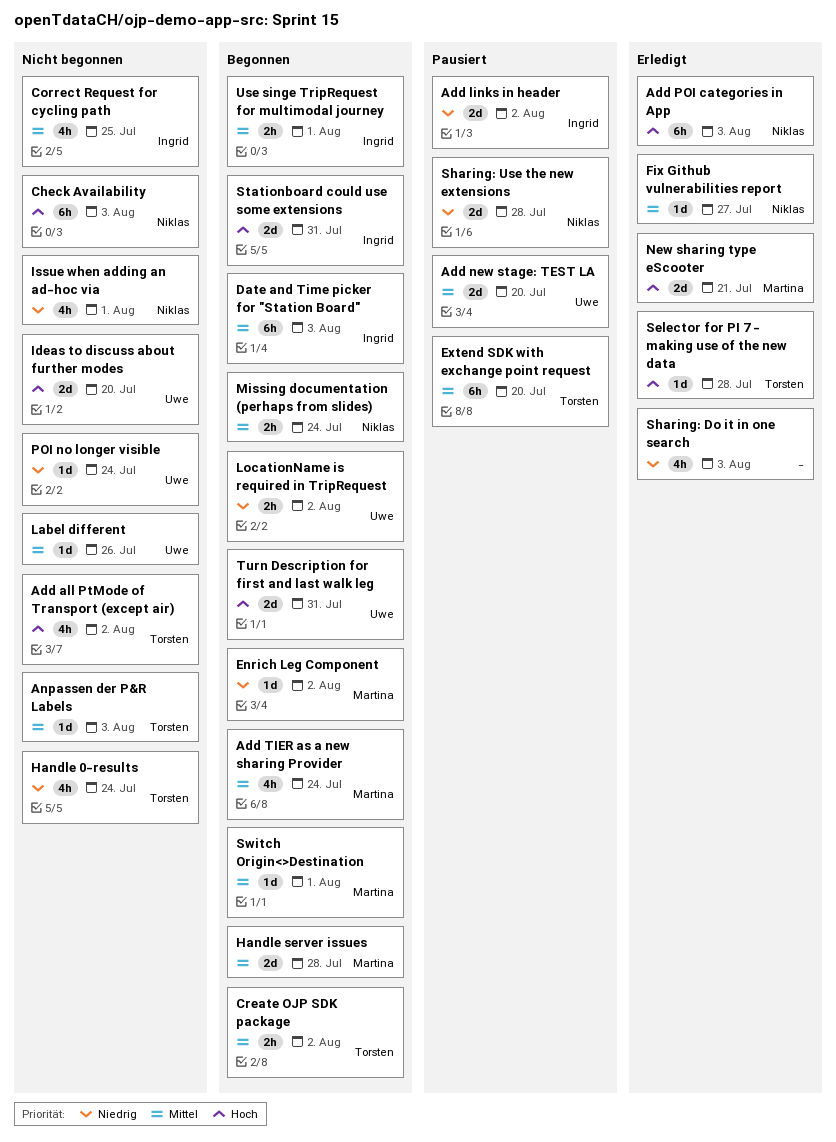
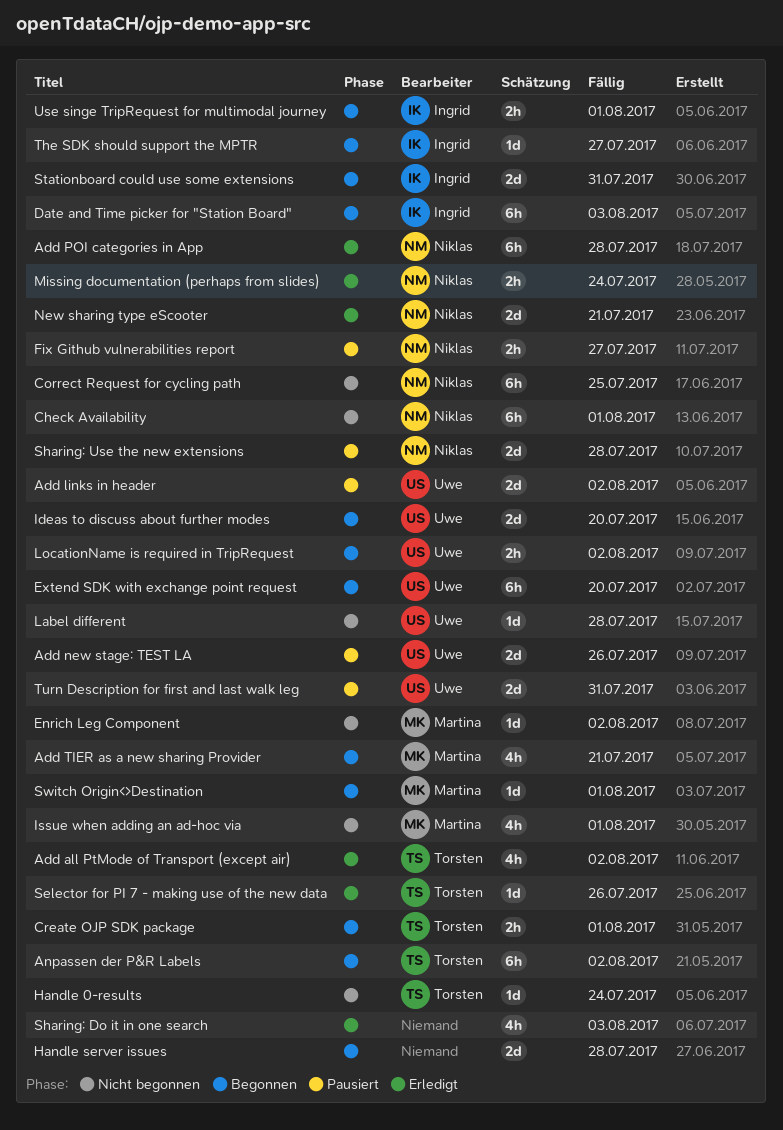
Add all PtMode of Transport (except air), status: Nicht begonnen -> Erledigt
Add links in header, owner: Ingrid -> Uwe
Add new stage: TEST LA, due: Jul 20 -> Jul 26
Add POI categories in App, due: Aug 3 -> Jul 28
Add TIER as a new sharing Provider, due: Jul 24 -> Jul 21
Anpassen der P&R Labels, status: Nicht begonnen -> Begonnen
Anpassen der P&R Labels, estimate: 1d -> 6h
Anpassen der P&R Labels, due: Aug 3 -> Aug 2
Check Availability, due: Aug 3 -> Aug 1
Correct Request for cycling path, owner: Ingrid -> Niklas
Correct Request for cycling path, estimate: 4h -> 6h
Create OJP SDK package, due: Aug 2 -> Aug 1
Enrich Leg Component, status: Begonnen -> Nicht begonnen
Extend SDK with exchange point request, status: Pausiert -> Begonnen
Extend SDK with exchange point request, owner: Torsten -> Uwe
Fix Github vulnerabilities report, status: Erledigt -> Pausiert
Fix Github vulnerabilities report, estimate: 1d -> 2h
Handle 0-results, estimate: 4h -> 1d
Handle server issues, owner: Martina -> none
Ideas to discuss about further modes, status: Nicht begonnen -> Begonnen
Issue when adding an ad-hoc via, owner: Niklas -> Martina
Label different, due: Jul 26 -> Jul 28
Missing documentation (perhaps from slides), status: Begonnen -> Erledigt
New sharing type eScooter, owner: Martina -> Niklas
POI no longer visible: present -> none
Selector for PI 7 - making use of the new data, due: Jul 28 -> Jul 26
The SDK should support the MPTR: none -> present
Turn Description for first and last walk leg, status: Begonnen -> Pausiert

